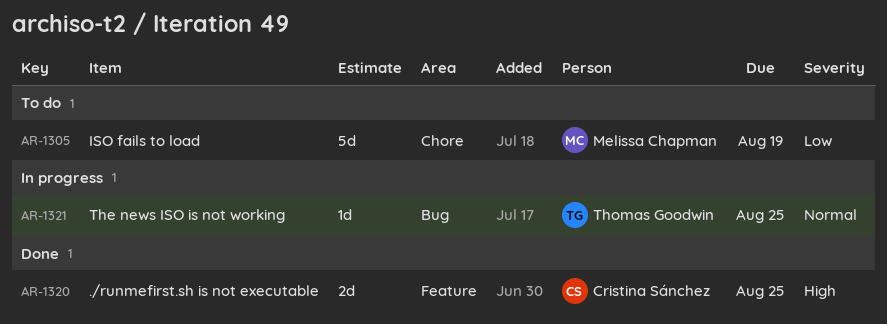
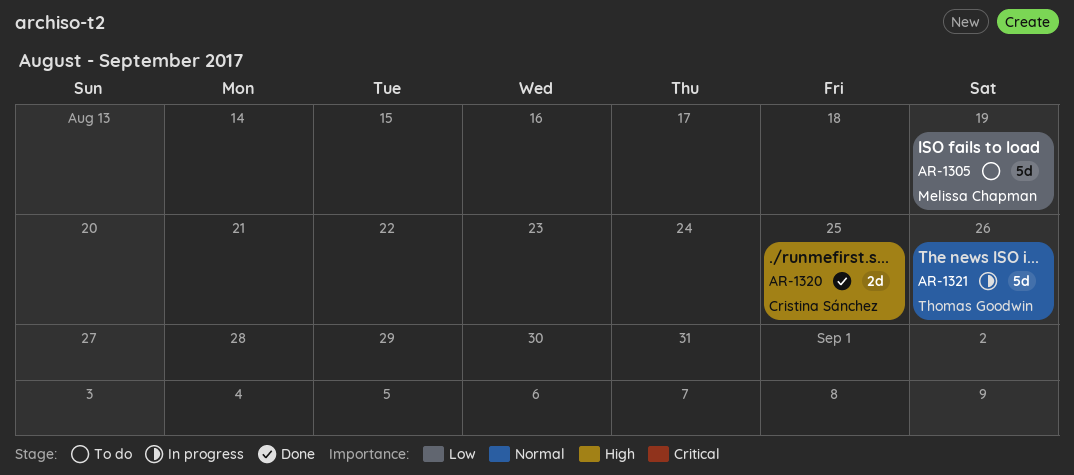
AR-1321, estimate: 1d -> 5d
AR-1321, due: Aug 25 -> Aug 26

